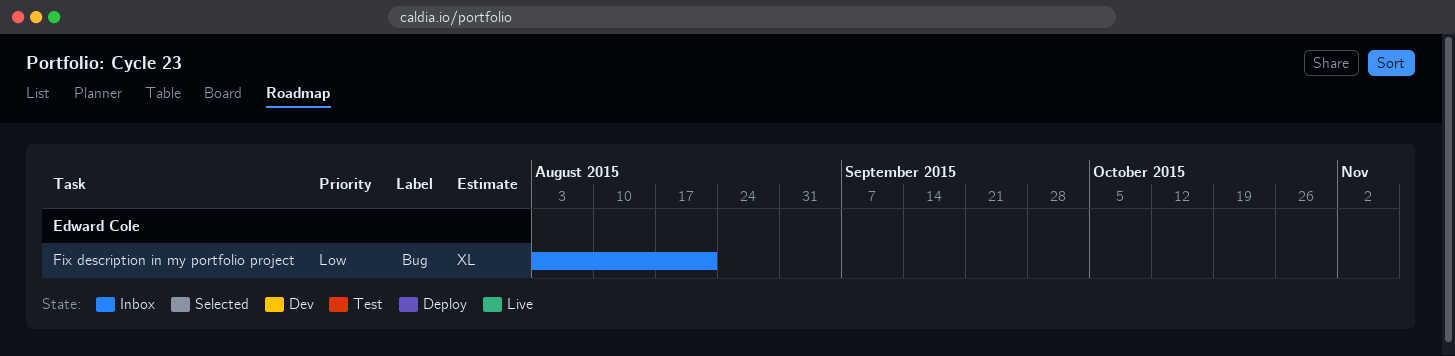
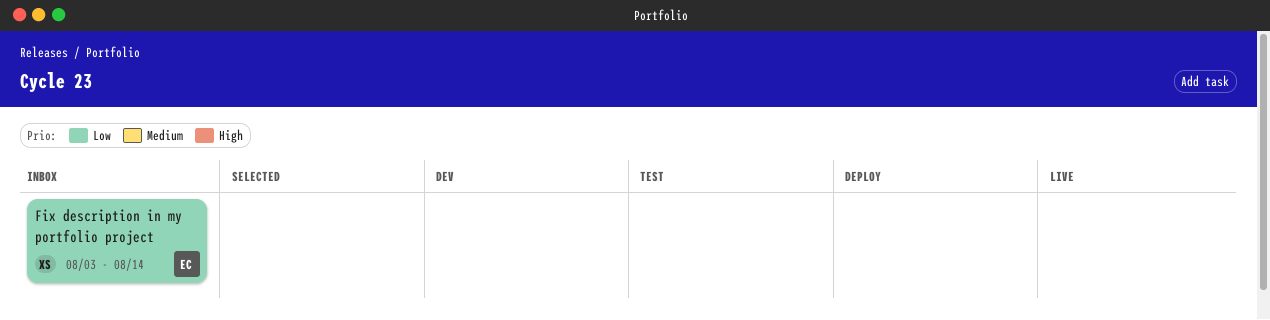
Fix description in my portfolio project, estimate: XL -> XS
Fix description in my portfolio project, due: Aug 21 -> Aug 14

